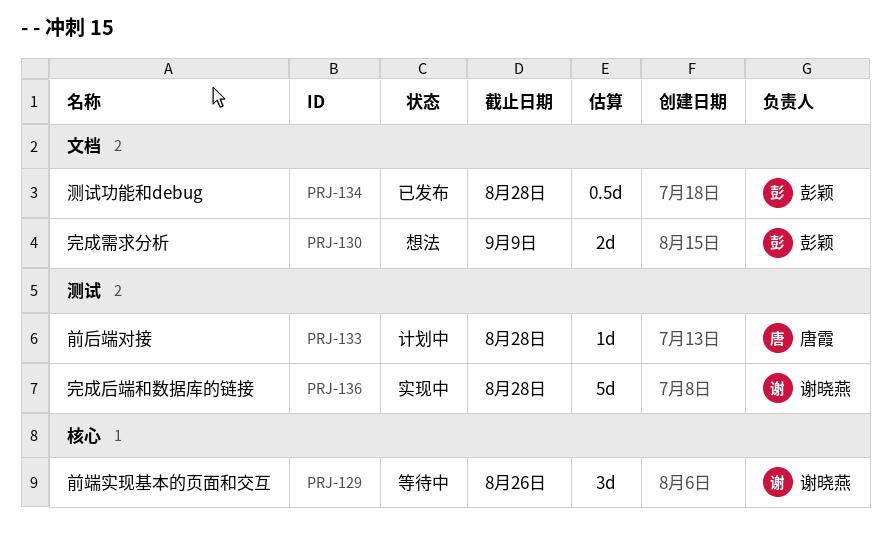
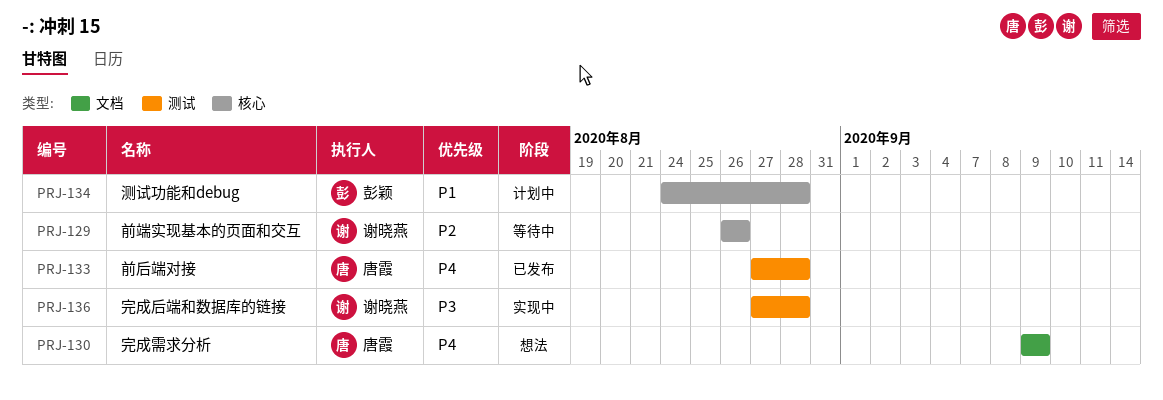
PRJ-130, owner: 彭颖 -> 唐霞
PRJ-133, status: 计划中 -> 已发布
PRJ-134, status: 已发布 -> 计划中
PRJ-134, label: 文档 -> 核心

